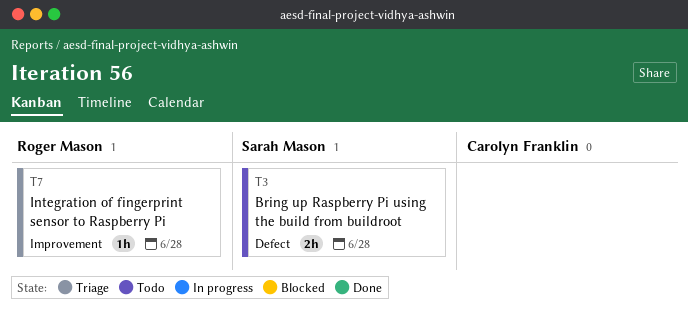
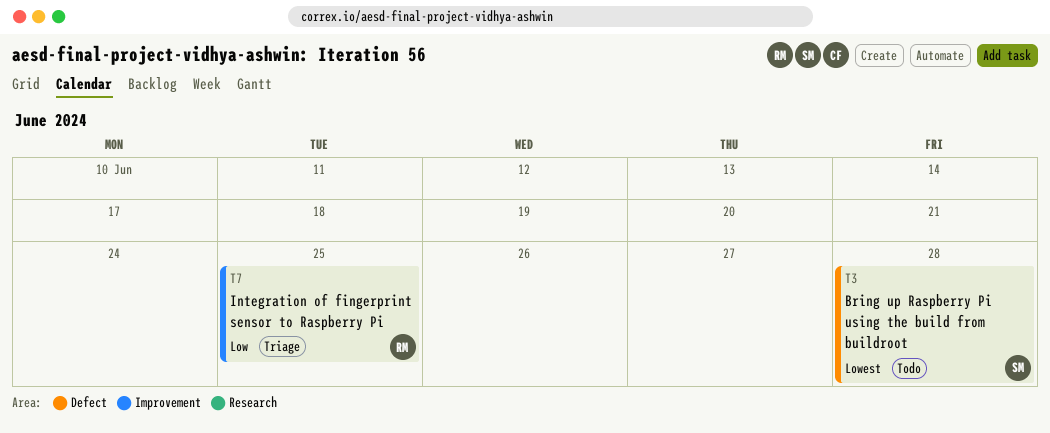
T7, due: Jun 28 -> Jun 25

